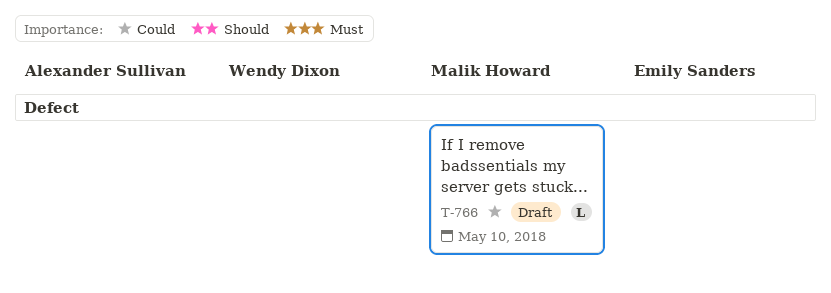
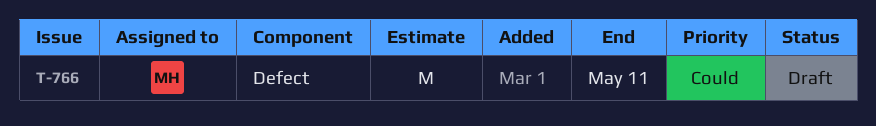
T-766, estimate: L -> M
T-766, due: May 10 -> May 11

